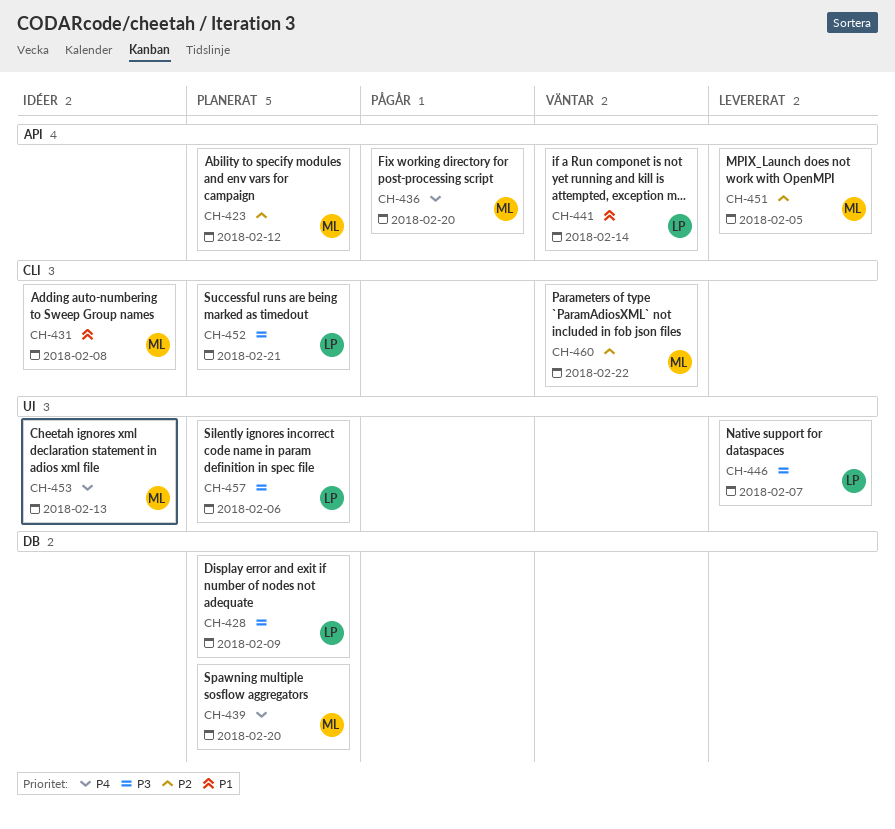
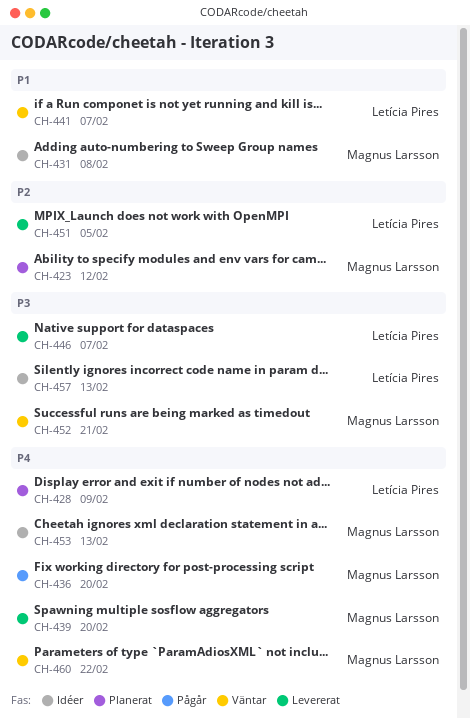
CH-428, priority: P3 -> P4
CH-439, status: Planerat -> Levererat
CH-441, due: Feb 14 -> Feb 7
CH-451, owner: Magnus Larsson -> Letícia Pires
CH-452, status: Planerat -> Väntar
CH-452, owner: Letícia Pires -> Magnus Larsson
CH-457, status: Planerat -> Idéer
CH-457, due: Feb 6 -> Feb 13
CH-460, priority: P2 -> P4

